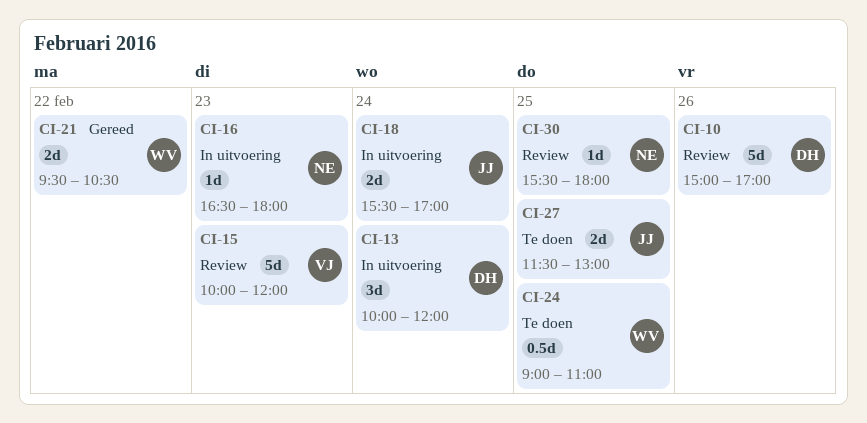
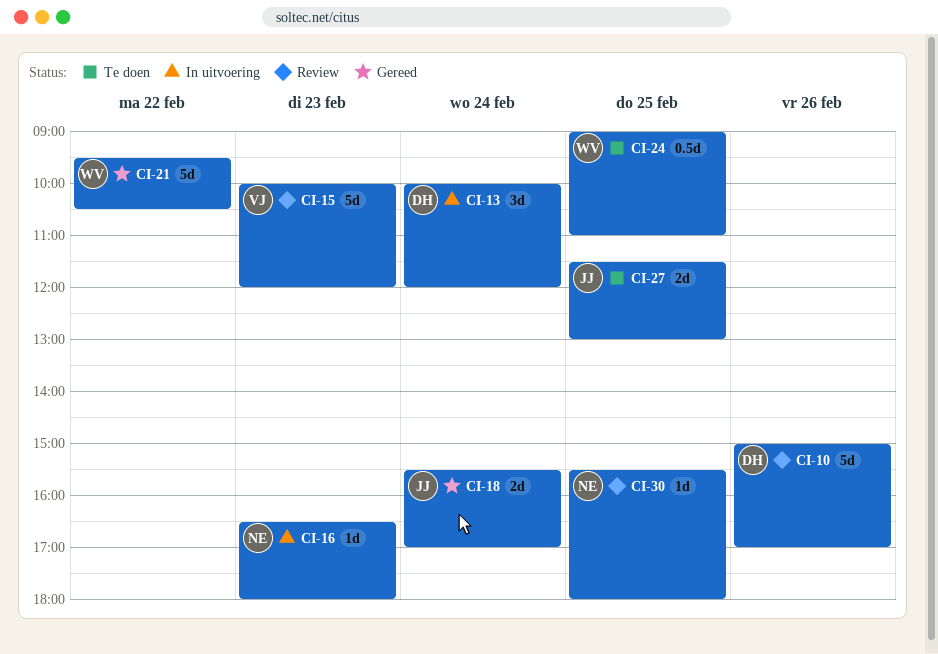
CI-18, status: In uitvoering -> Gereed
CI-21, estimate: 2d -> 5d

